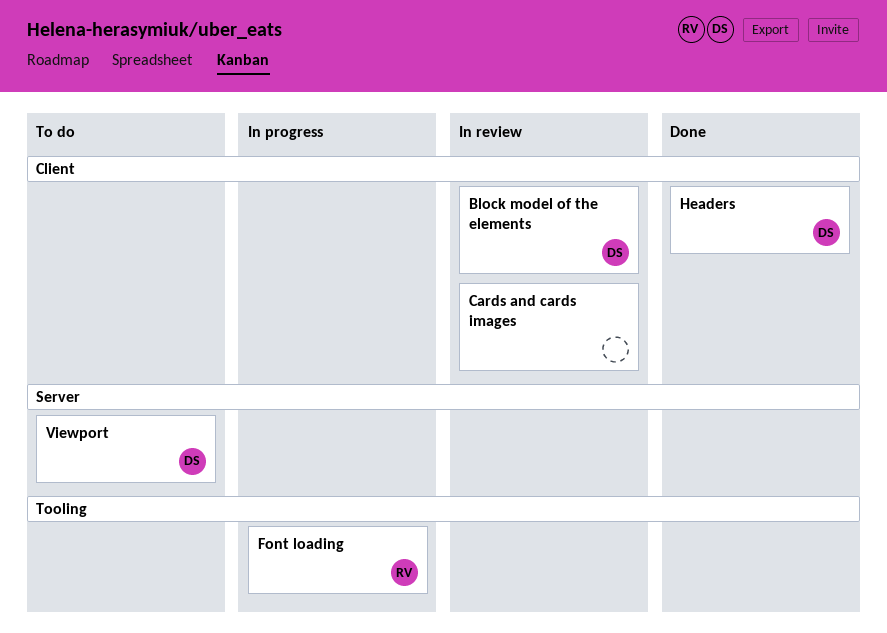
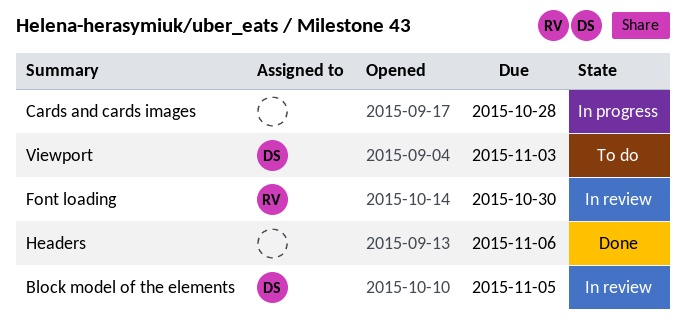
Cards and cards images, status: In review -> In progress
Font loading, status: In progress -> In review
Headers, owner: DS -> none

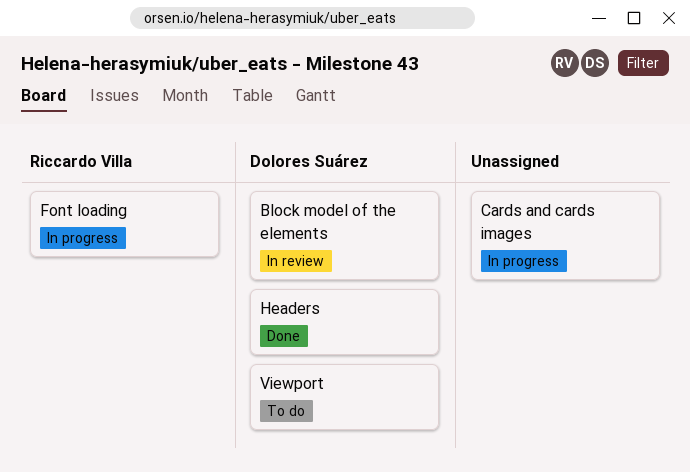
Font loading, status: In review -> In progress
Headers, owner: none -> Dolores Suárez

